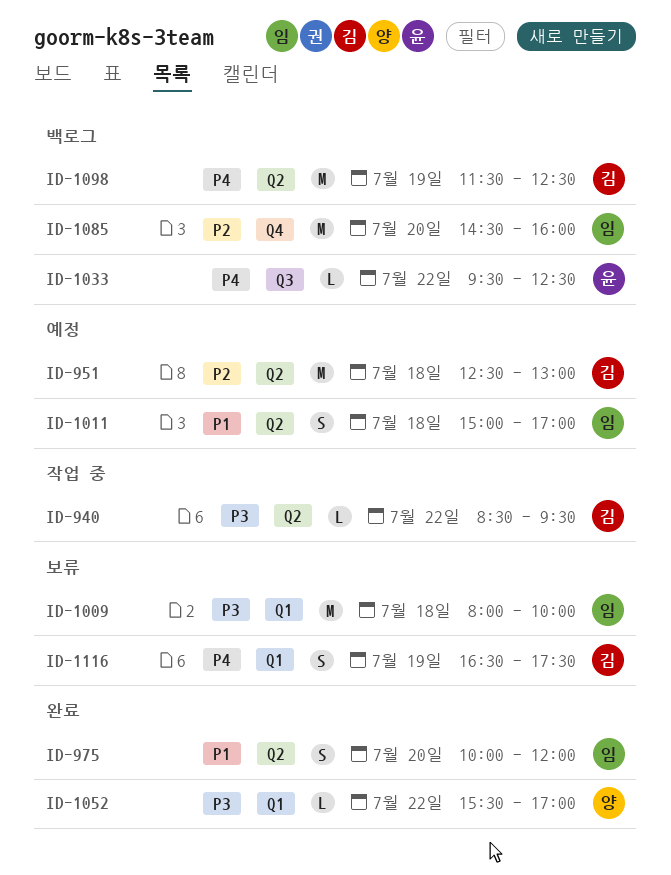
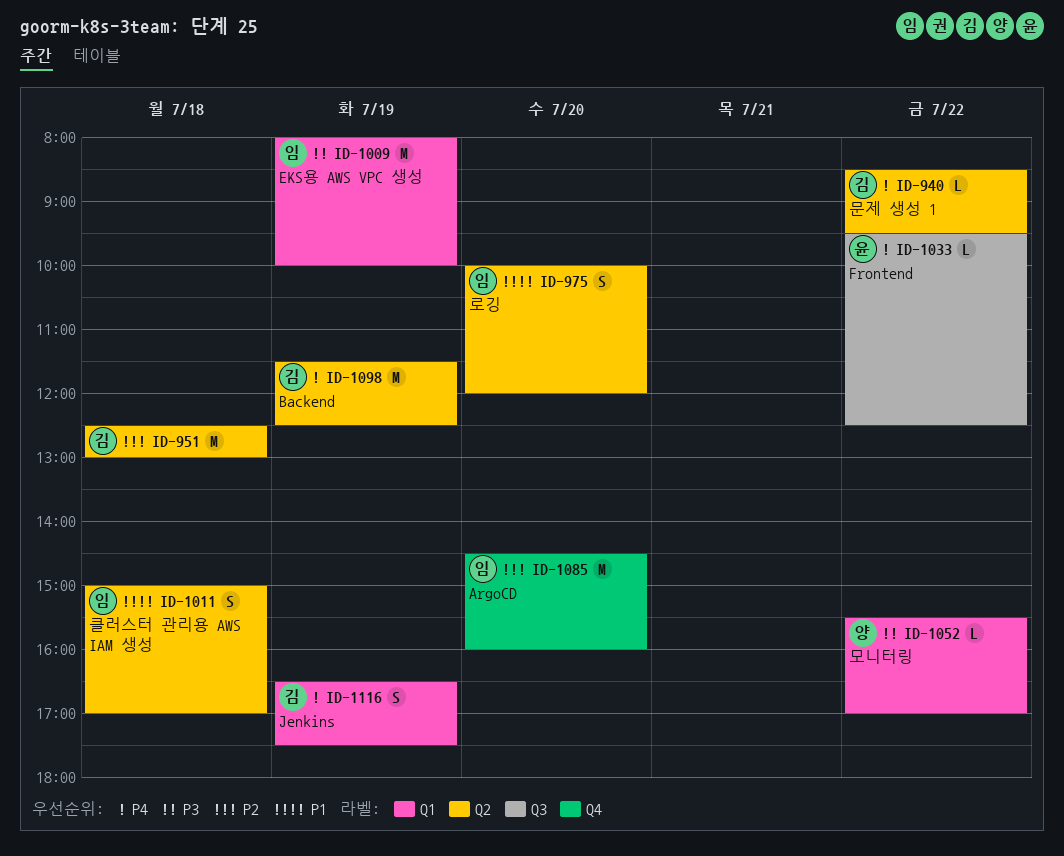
ID-940, priority: P3 -> P4
ID-1009, day: Jul 18 -> Jul 19

